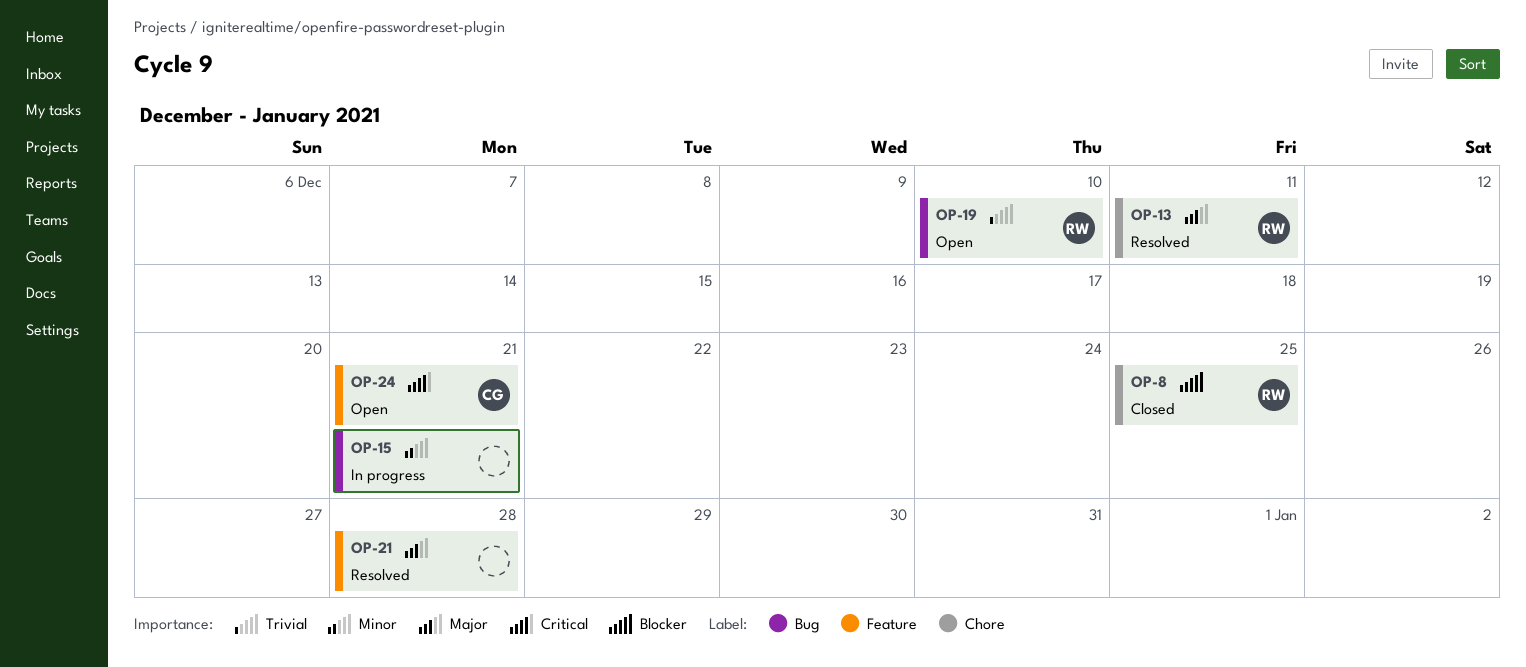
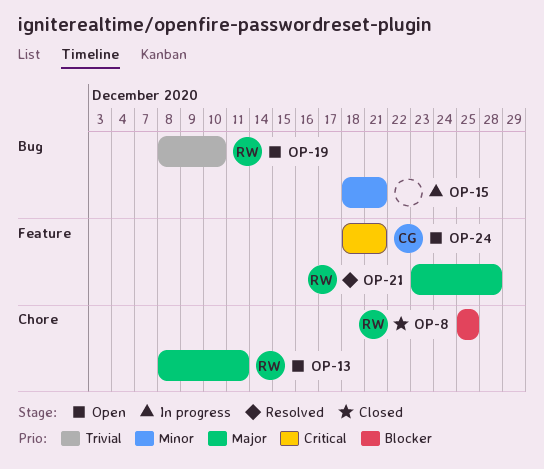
OP-13, status: Resolved -> Open
OP-21, owner: none -> RW

